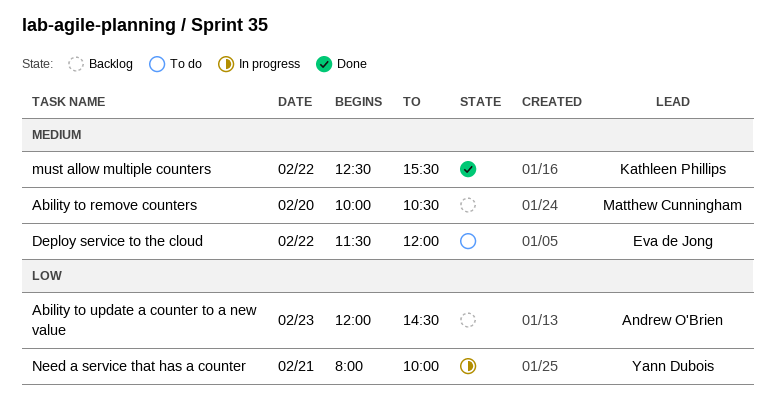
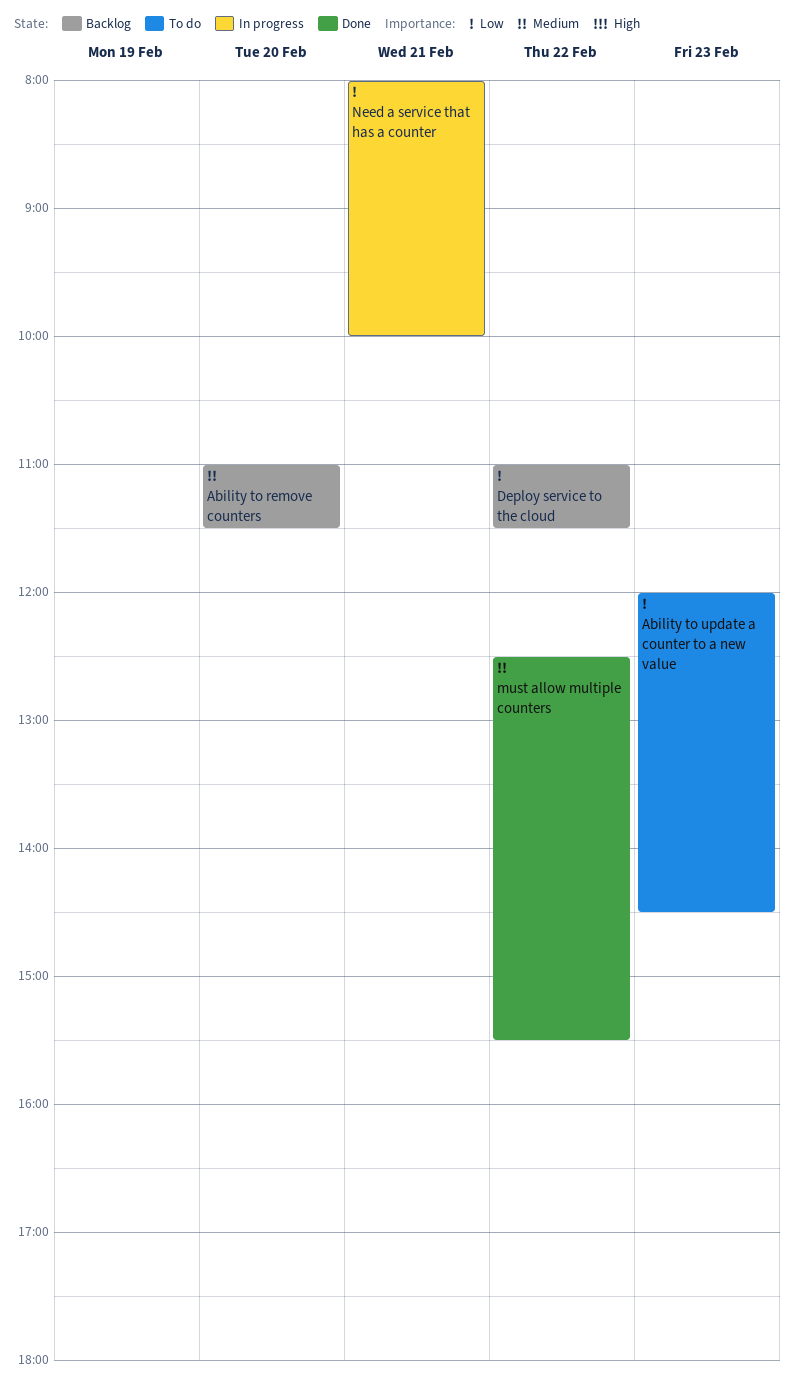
Ability to remove counters, begins: 10:00 -> 11:00
Ability to remove counters, ends: 10:30 -> 11:30
Ability to update a counter to a new value, status: Backlog -> To do
Deploy service to the cloud, status: To do -> Backlog
Deploy service to the cloud, priority: Medium -> Low
Deploy service to the cloud, begins: 11:30 -> 11:00
Deploy service to the cloud, ends: 12:00 -> 11:30

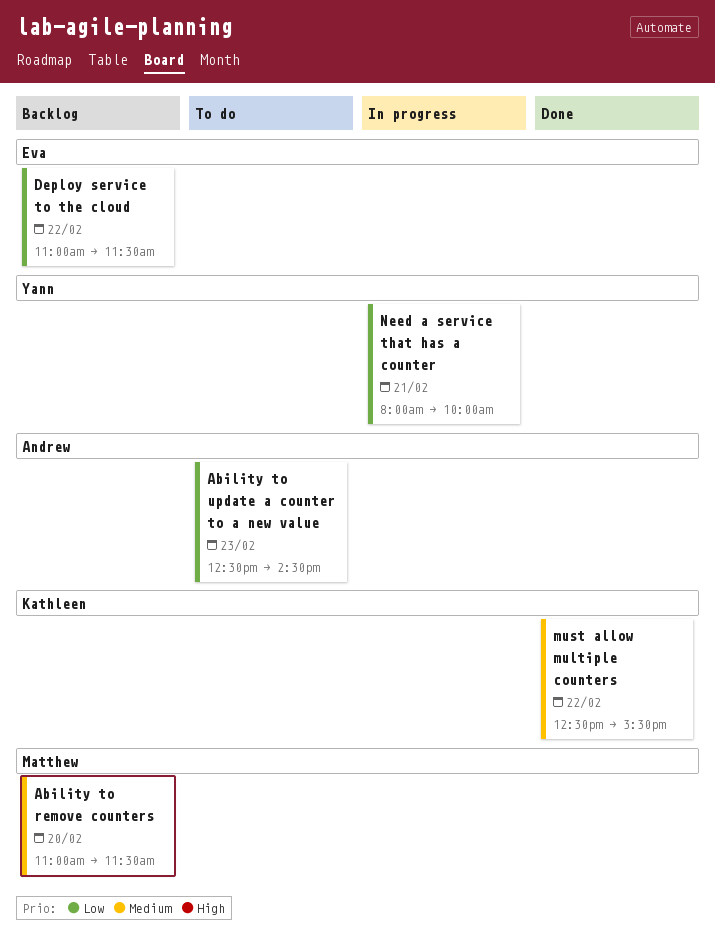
Ability to update a counter to a new value, begins: 12:00 -> 12:30

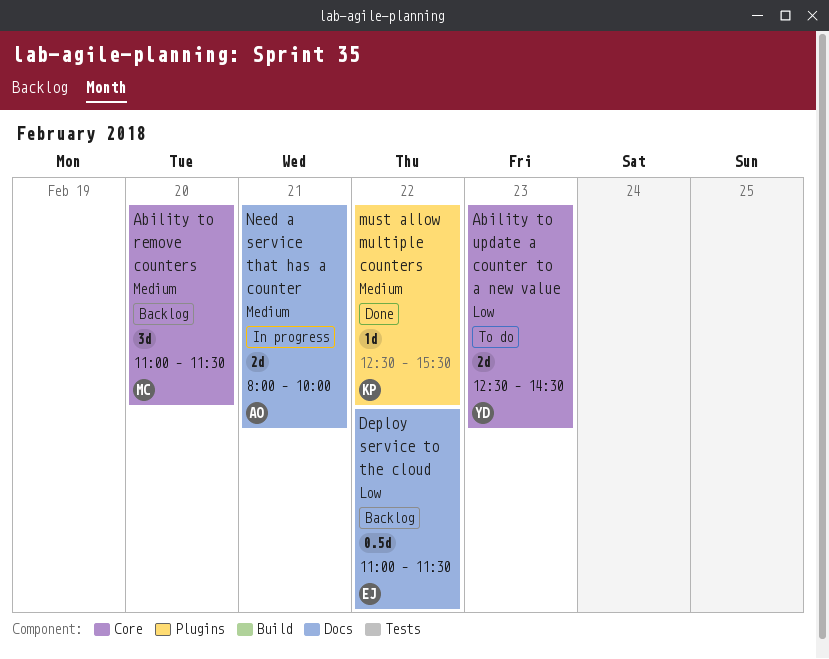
Ability to update a counter to a new value, owner: Andrew -> Yann
Need a service that has a counter, owner: Yann -> Andrew
Need a service that has a counter, priority: Low -> Medium

